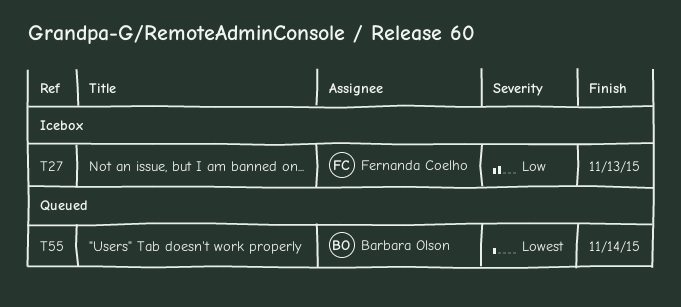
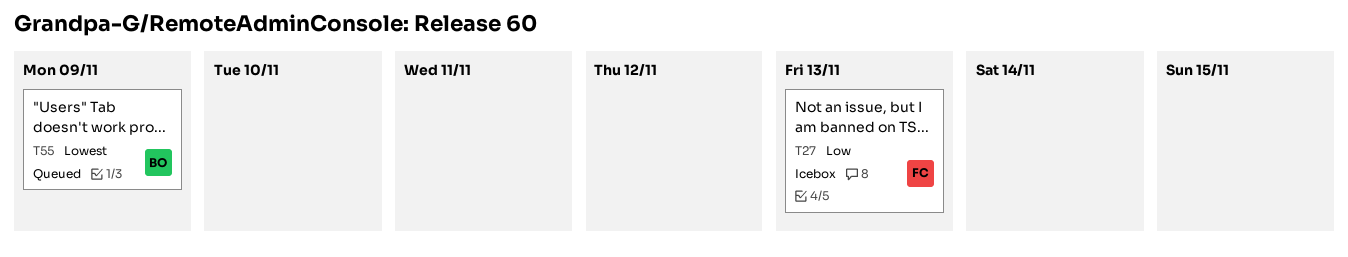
T55, due: Nov 14 -> Nov 9

